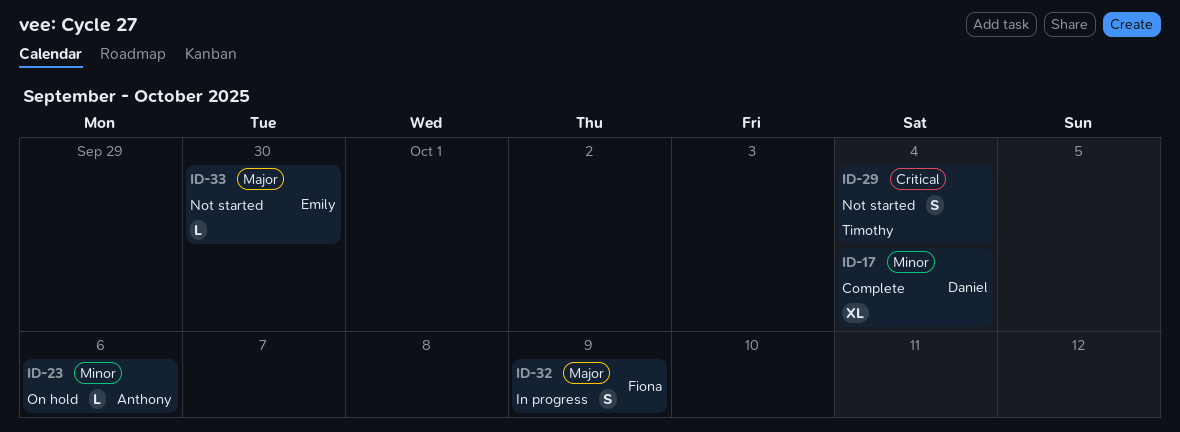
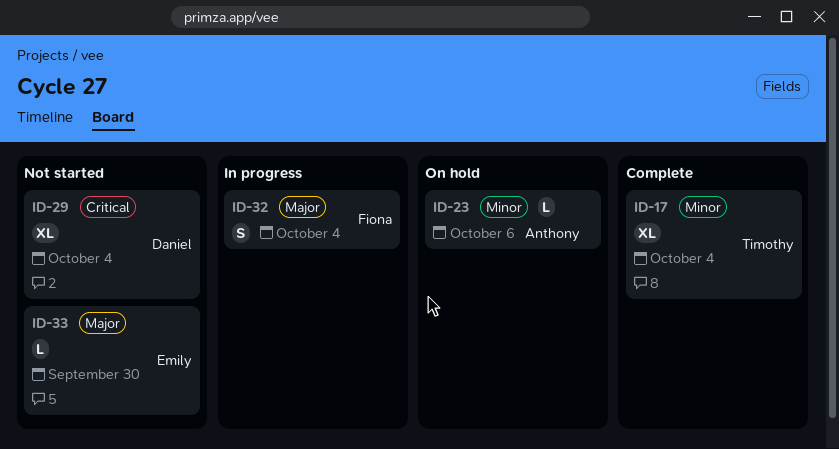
ID-17, owner: Daniel -> Timothy
ID-29, owner: Timothy -> Daniel
ID-29, estimate: S -> XL
ID-32, due: Oct 9 -> Oct 4

